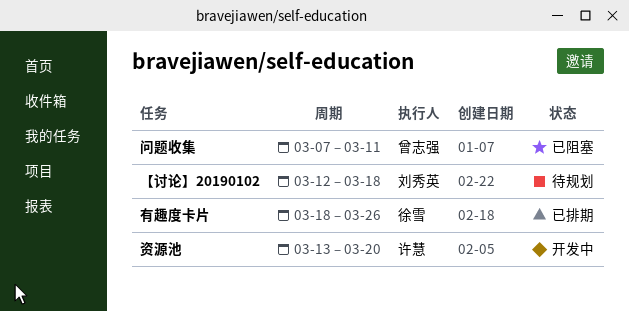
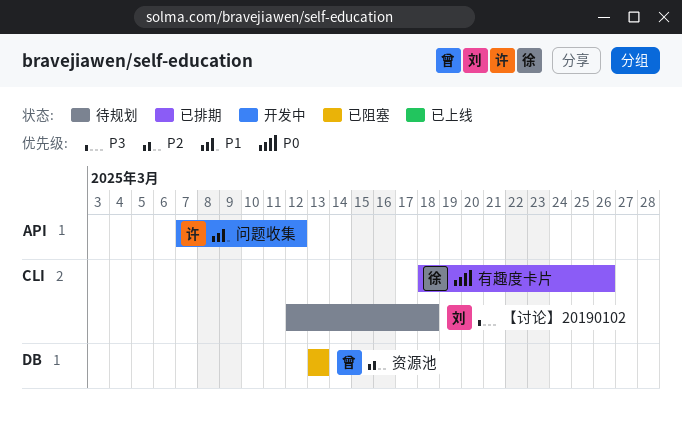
资源池, status: 开发中 -> 已阻塞
资源池, owner: 许慧 -> 曾志强
资源池, due: Mar 20 -> Mar 13
问题收集, status: 已阻塞 -> 开发中
问题收集, owner: 曾志强 -> 许慧
问题收集, due: Mar 11 -> Mar 12

